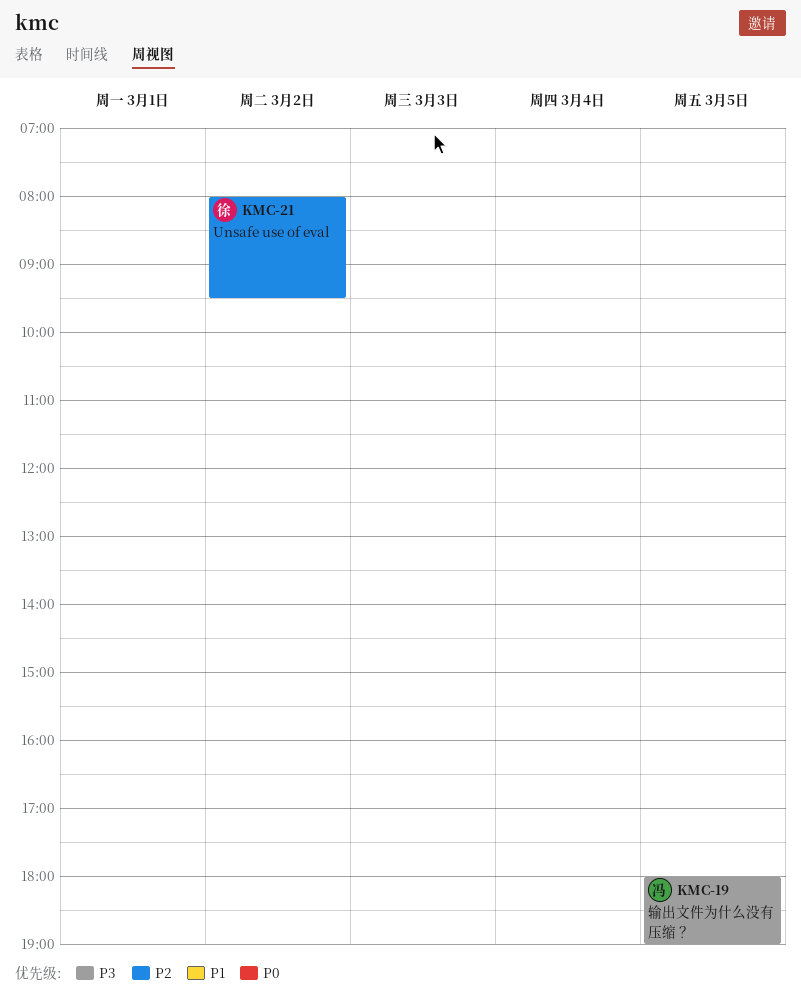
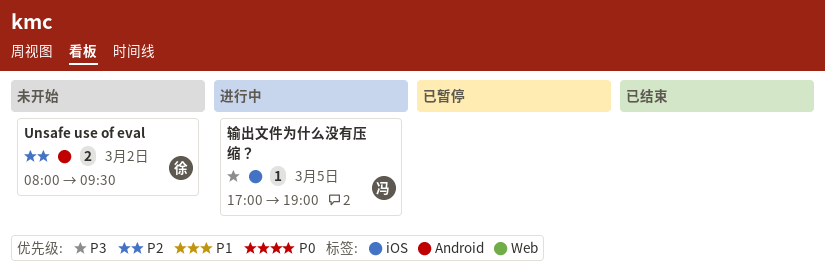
输出文件为什么没有压缩？, begins: 18:00 -> 17:00

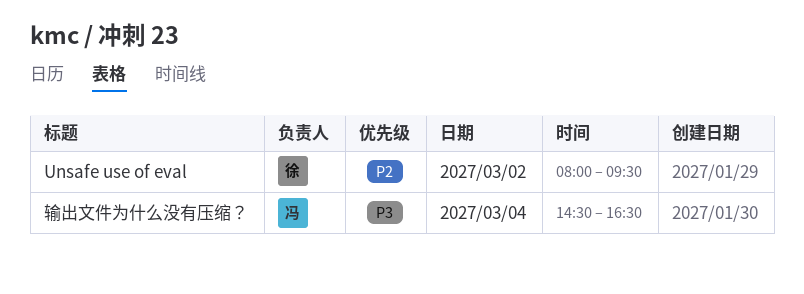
输出文件为什么没有压缩？, day: Mar 5 -> Mar 4
输出文件为什么没有压缩？, begins: 17:00 -> 14:30
输出文件为什么没有压缩？, ends: 19:00 -> 16:30

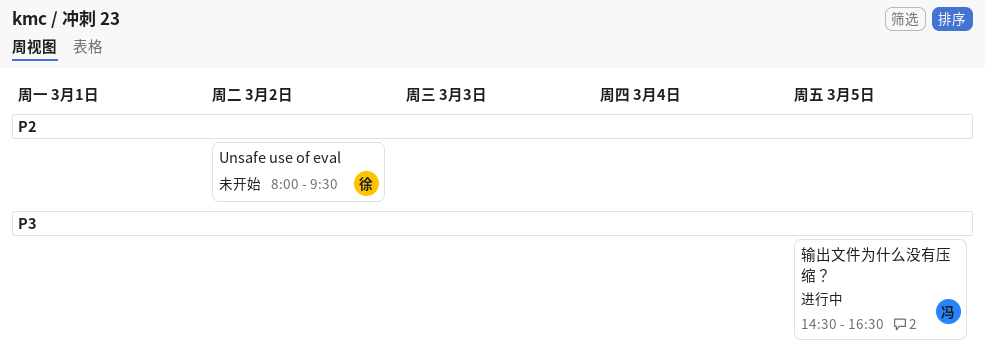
输出文件为什么没有压缩？, day: Mar 4 -> Mar 5

